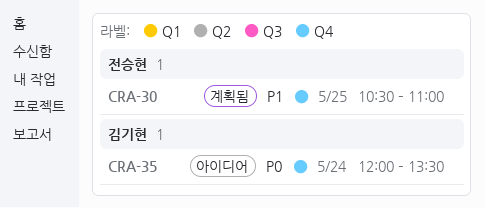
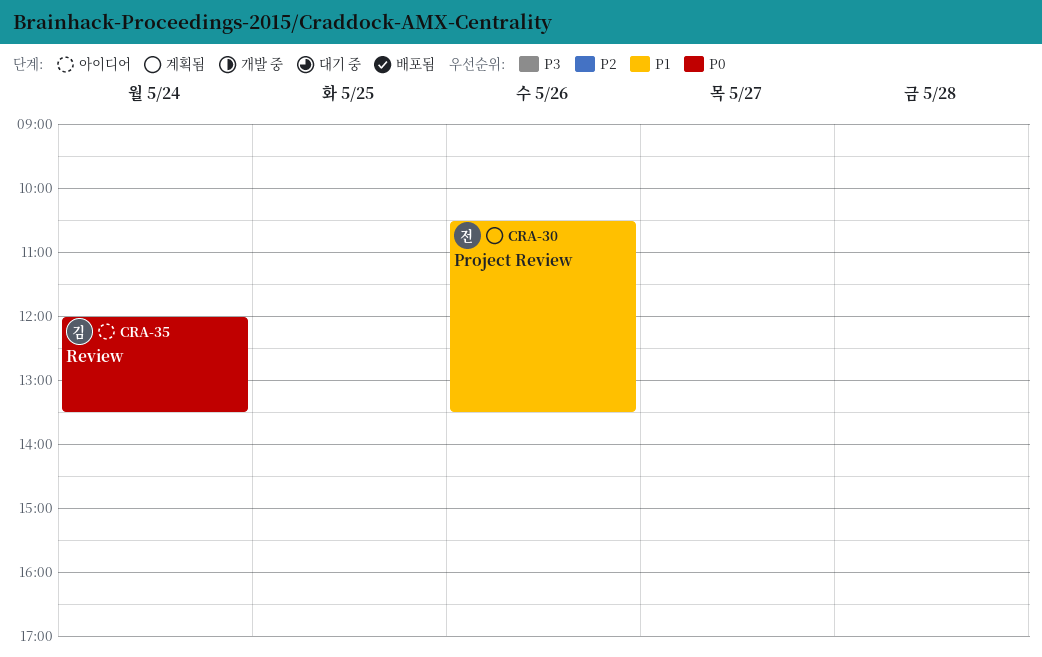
CRA-30, day: May 25 -> May 26
CRA-30, ends: 11:00 -> 13:30

